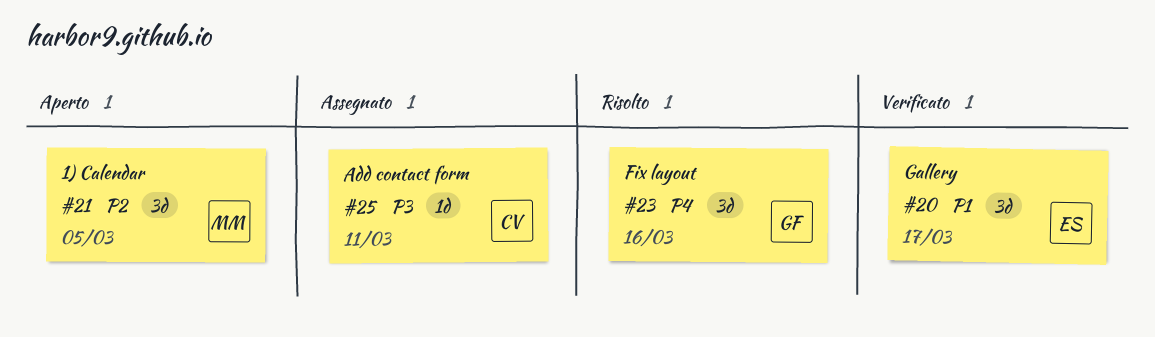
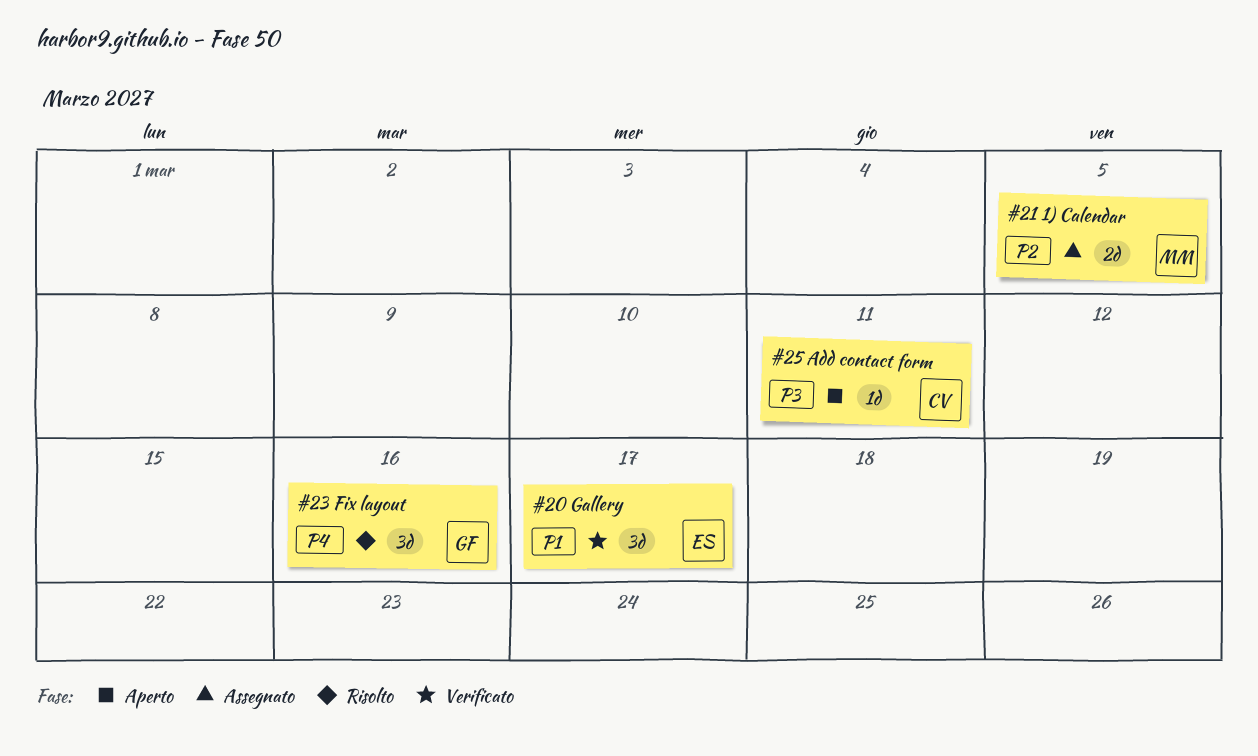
#21, status: Aperto -> Assegnato
#21, estimate: 3d -> 2d
#25, status: Assegnato -> Aperto

